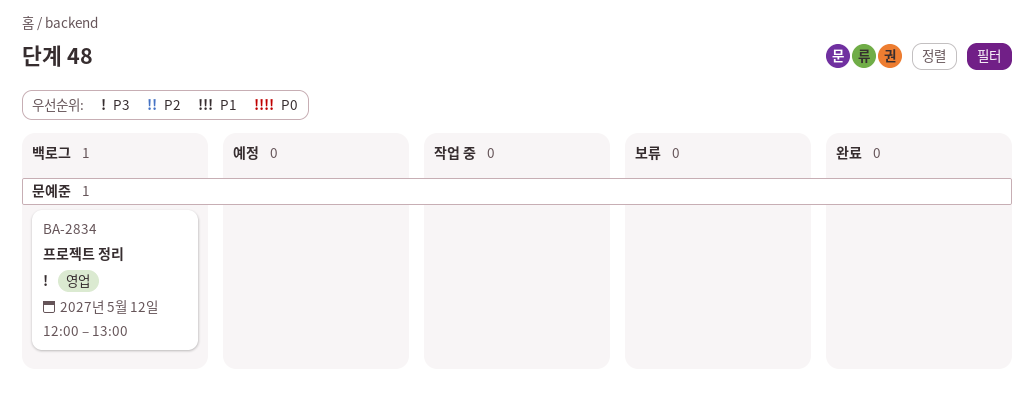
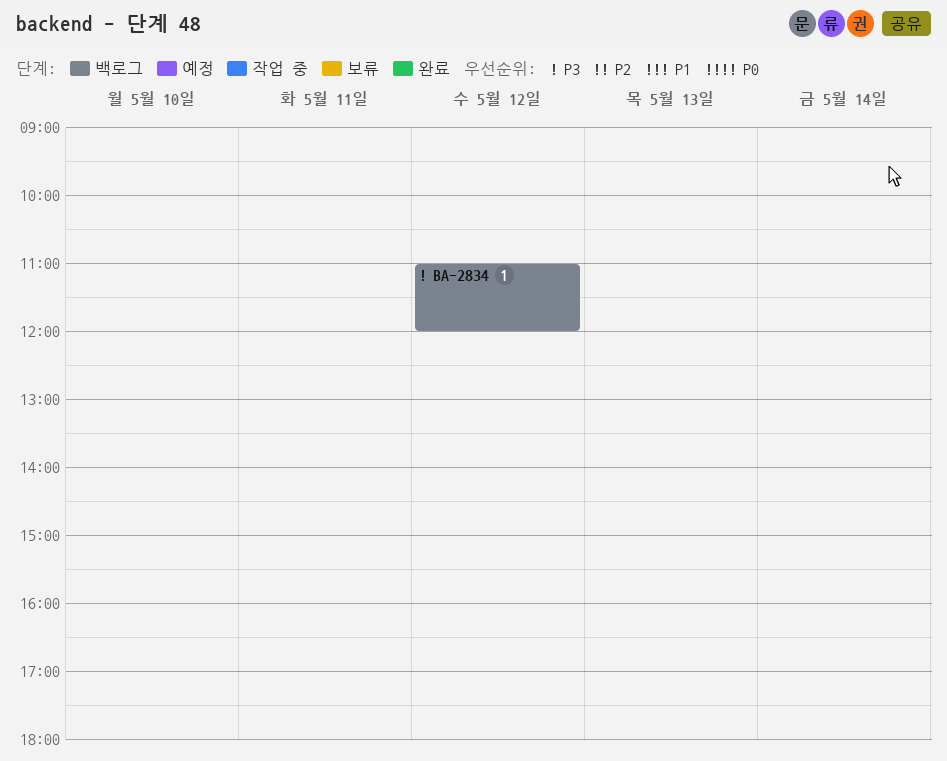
BA-2834, begins: 12:00 -> 11:00
BA-2834, ends: 13:00 -> 12:00

